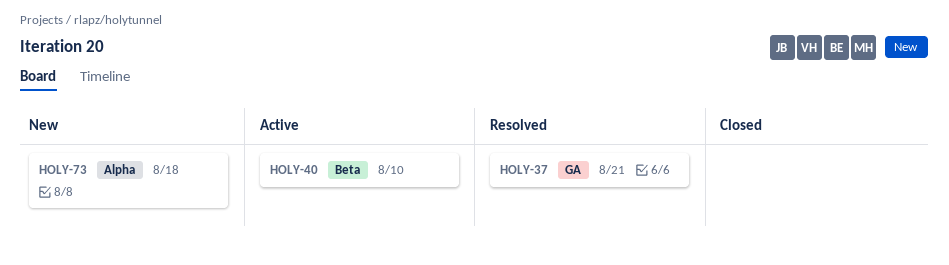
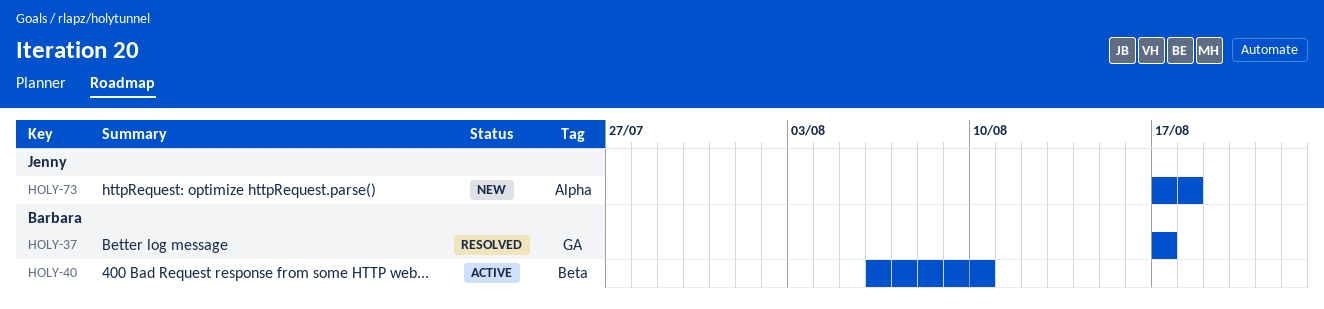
HOLY-37, due: Aug 21 -> Aug 17

